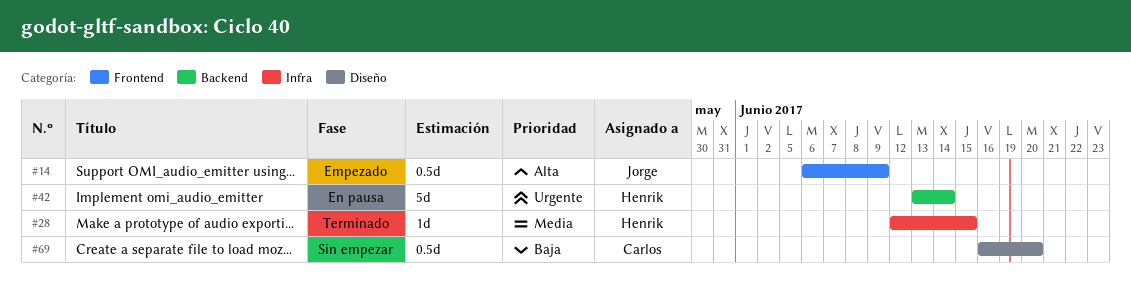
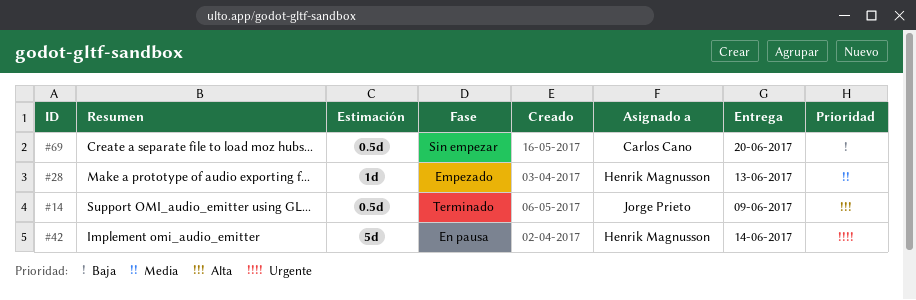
#14, status: Empezado -> Terminado
#28, status: Terminado -> Empezado
#28, due: Jun 15 -> Jun 13

